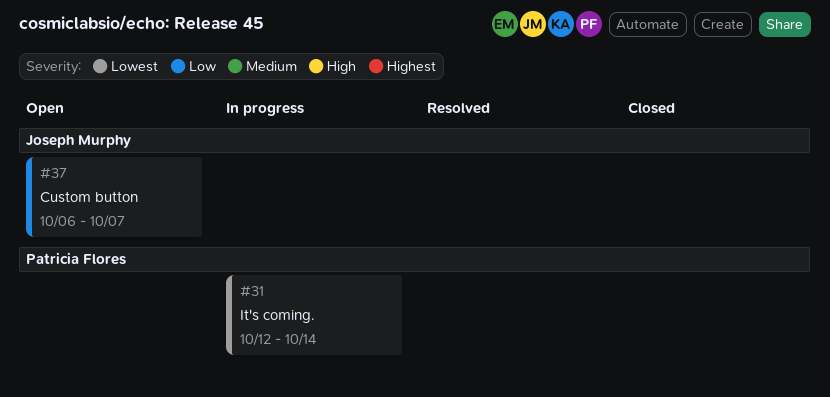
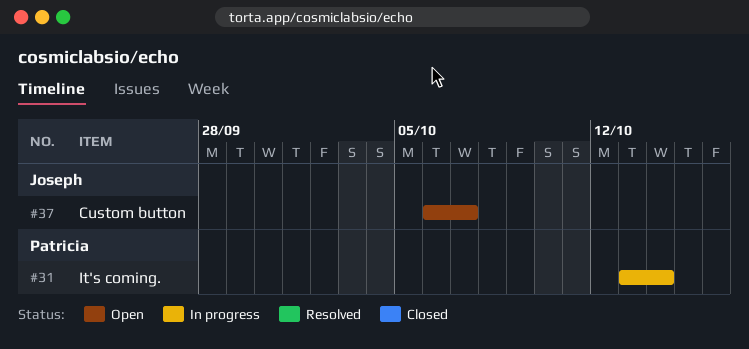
#31, start: Oct 12 -> Oct 13

